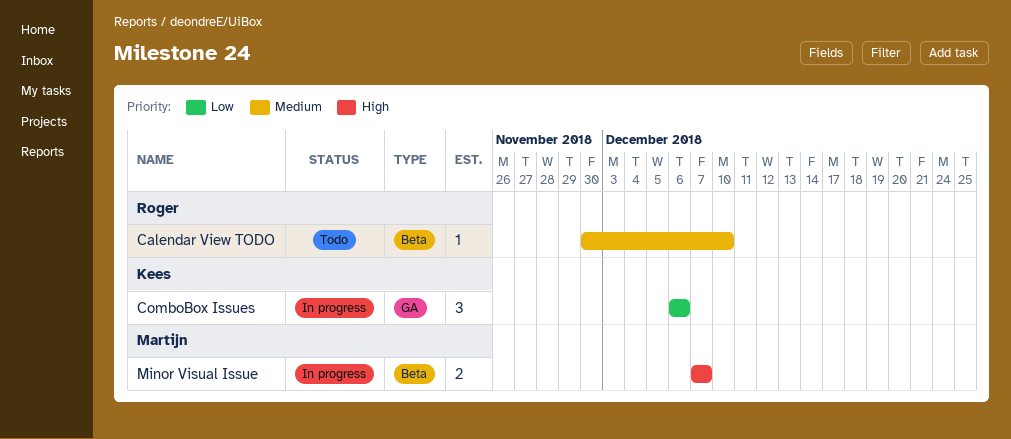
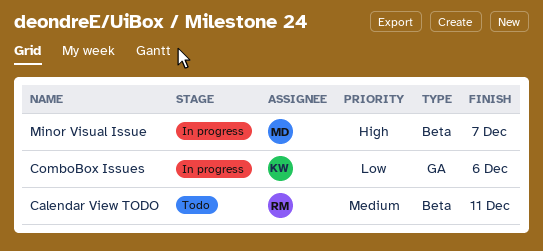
Calendar View TODO, due: Dec 10 -> Dec 11

